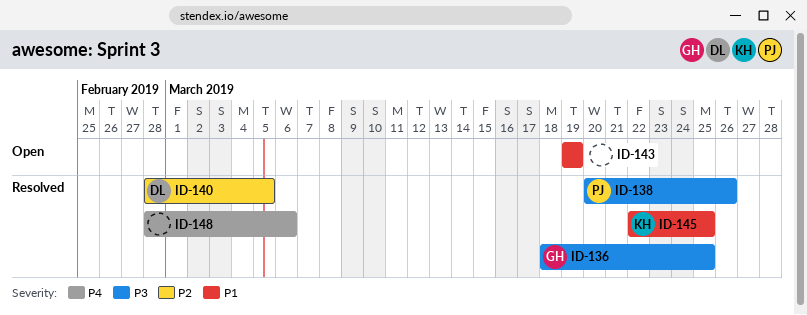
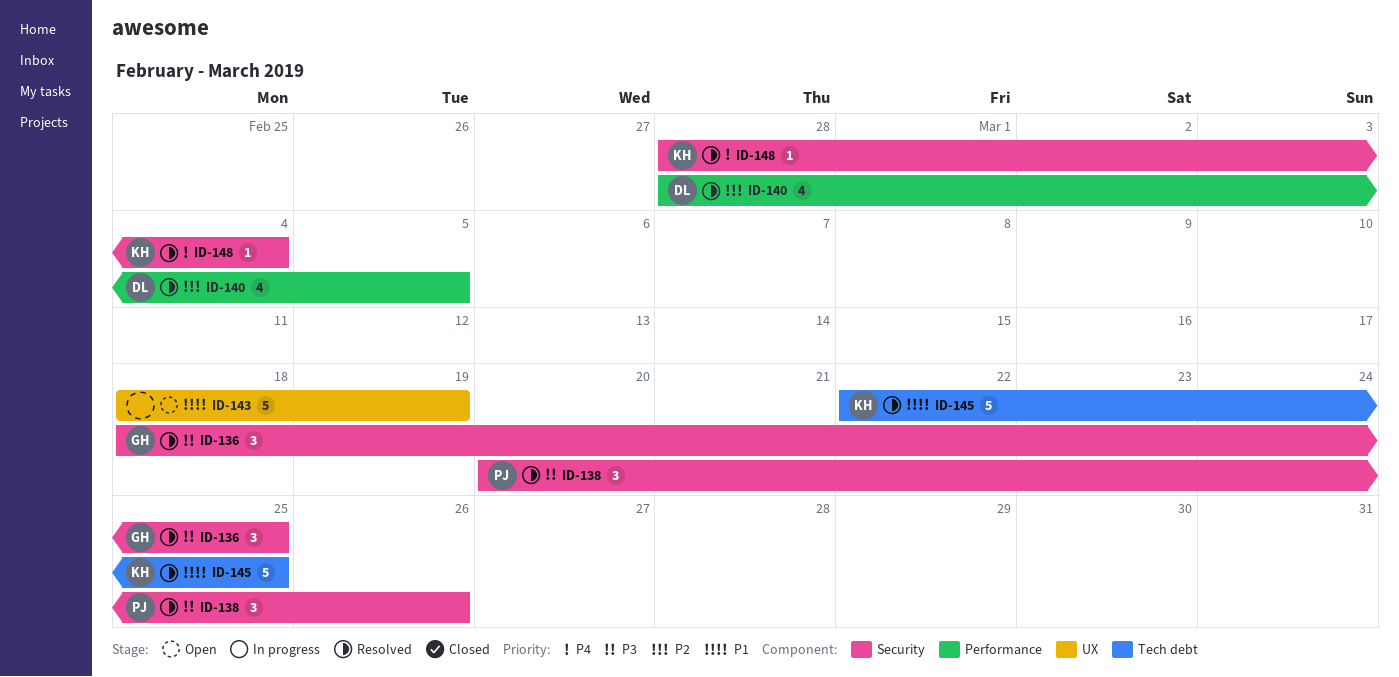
ID-143, start: Mar 19 -> Mar 18
ID-148, owner: none -> KH
ID-148, due: Mar 6 -> Mar 4

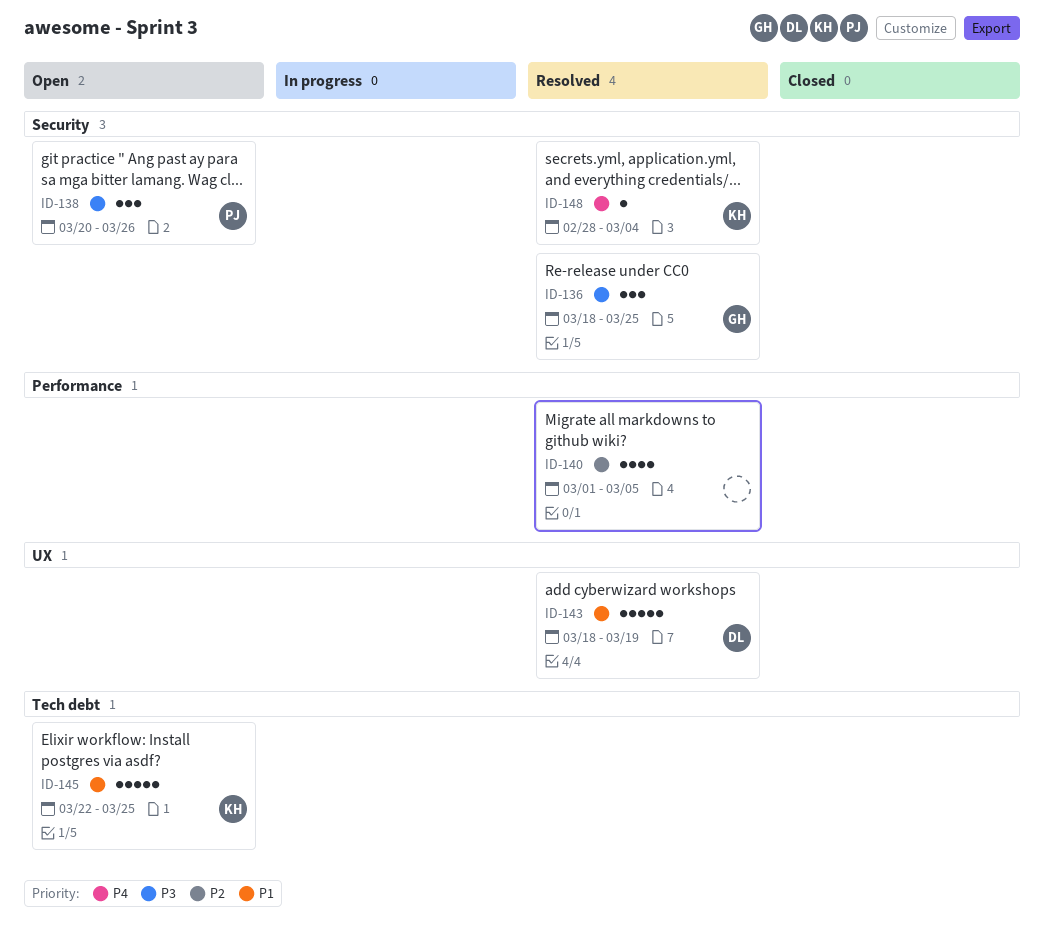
ID-138, status: Resolved -> Open
ID-140, owner: DL -> none
ID-140, start: Feb 28 -> Mar 1
ID-143, status: Open -> Resolved
ID-143, owner: none -> DL
ID-145, status: Resolved -> Open

